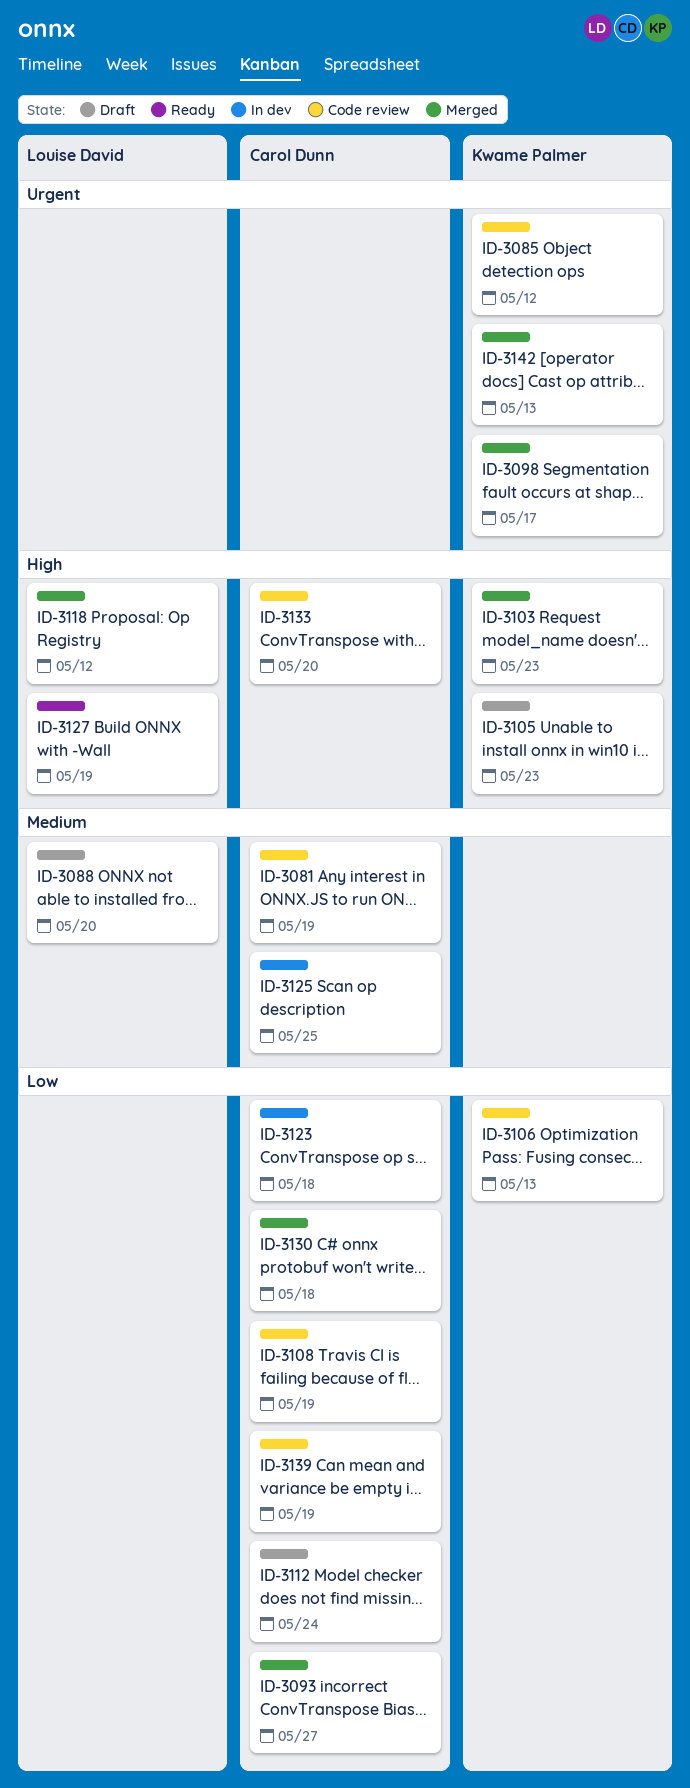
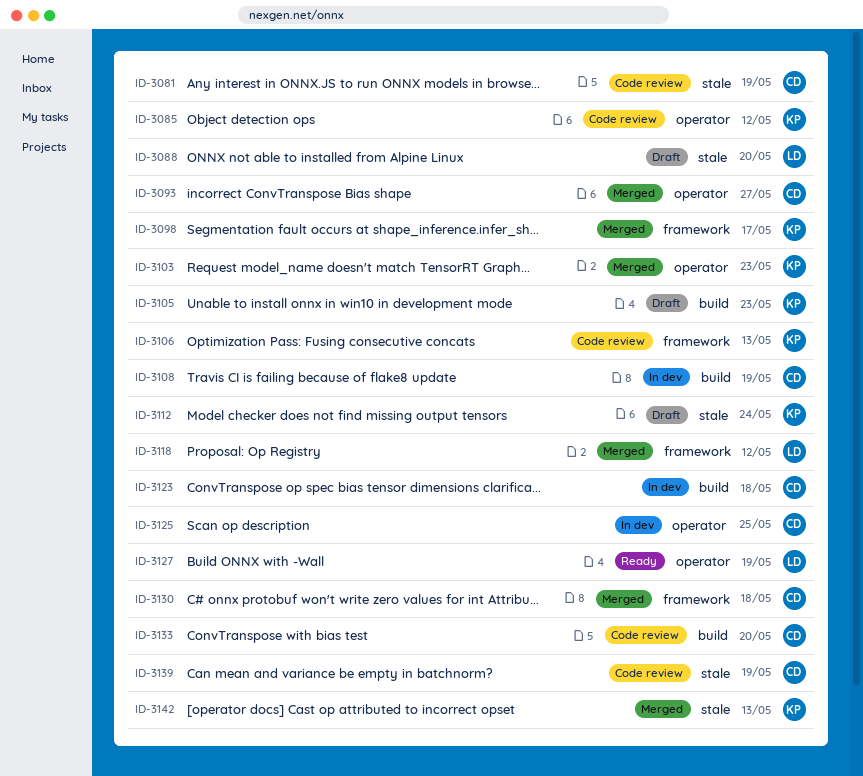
ID-3108, status: Code review -> In dev
ID-3112, owner: Carol Dunn -> Kwame Palmer

